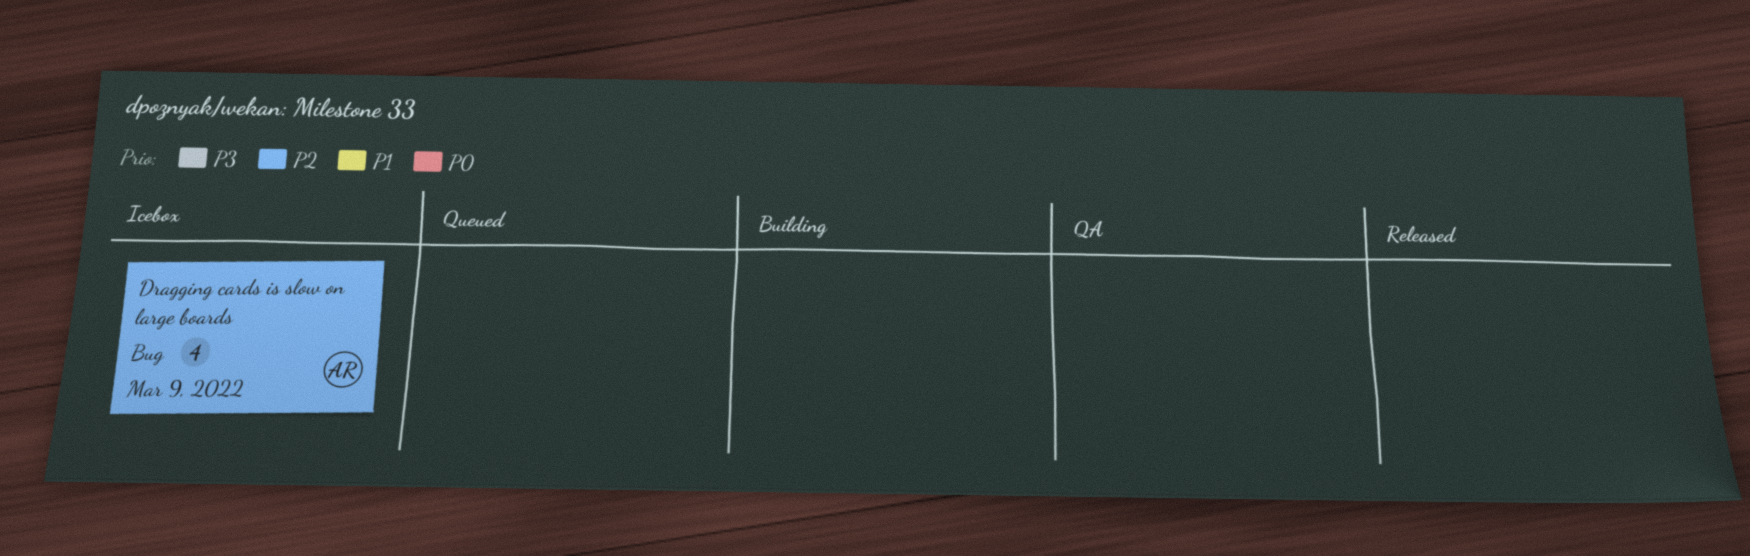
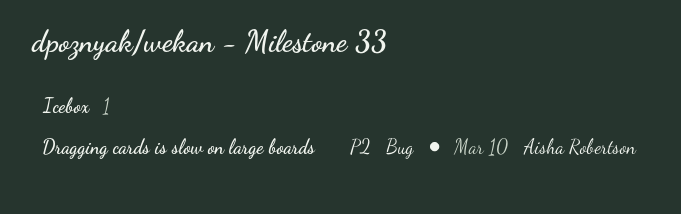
Dragging cards is slow on large boards, estimate: 4 -> 1
Dragging cards is slow on large boards, due: Mar 9 -> Mar 10

